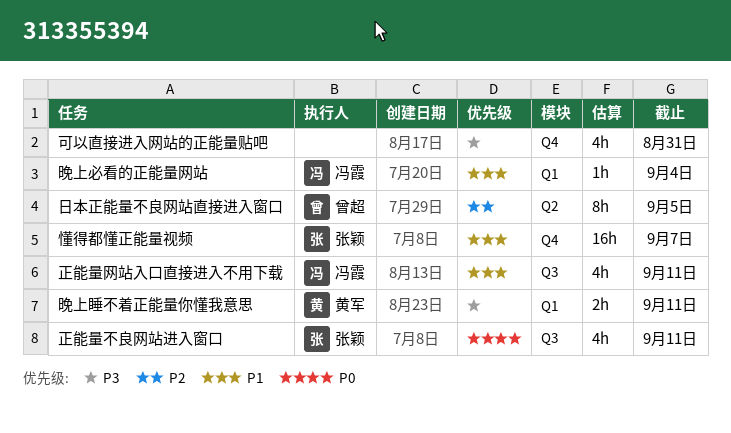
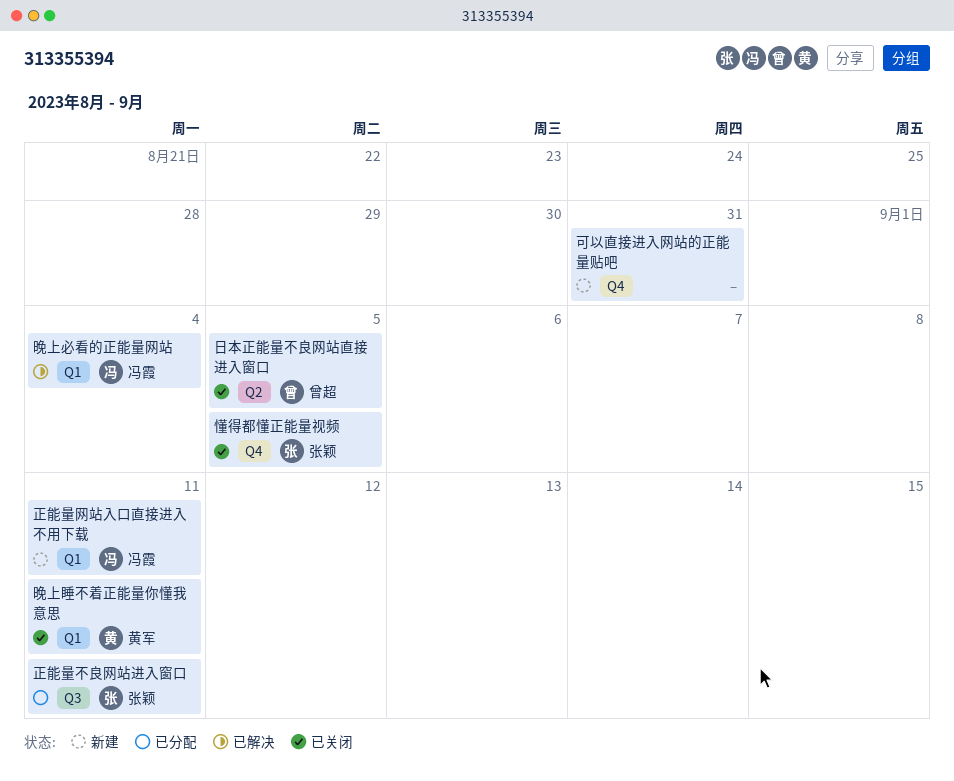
懂得都懂正能量视频, due: Sep 7 -> Sep 5
正能量网站入口直接进入不用下载, label: Q3 -> Q1

